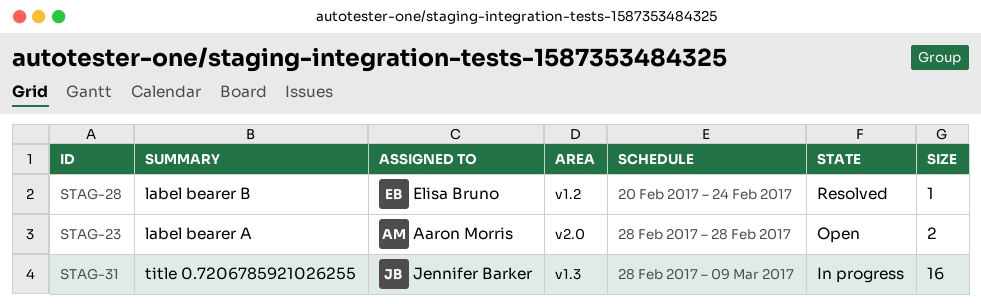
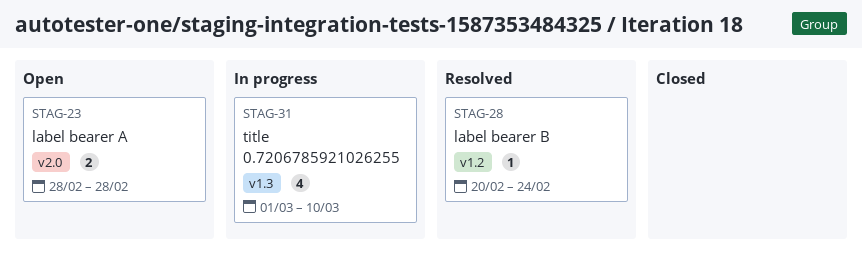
STAG-31, estimate: 16 -> 4
STAG-31, start: Feb 28 -> Mar 1
STAG-31, due: Mar 9 -> Mar 10

